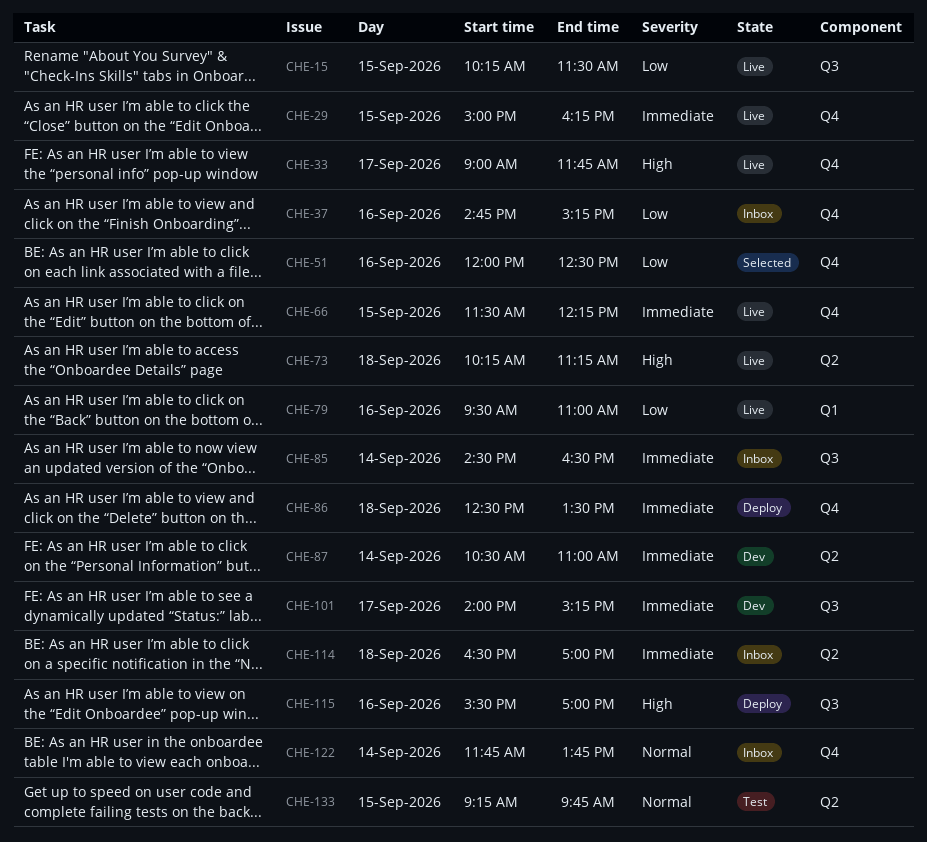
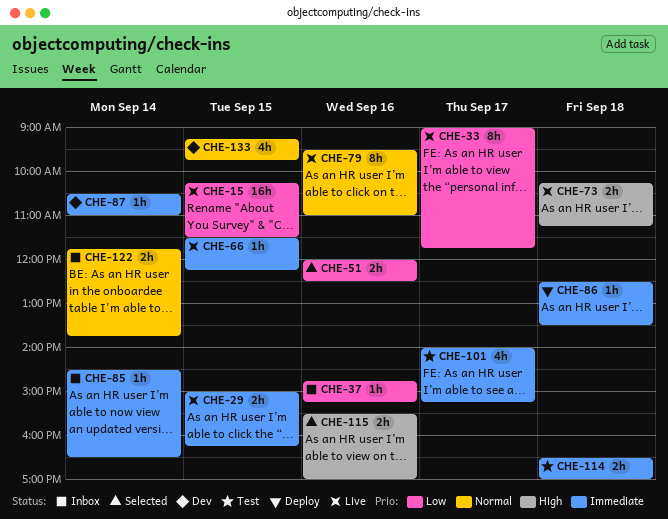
CHE-33, priority: High -> Low
CHE-79, priority: Low -> Normal
CHE-101, status: Dev -> Test
CHE-114, status: Inbox -> Test
CHE-115, status: Deploy -> Selected
CHE-133, status: Test -> Dev

